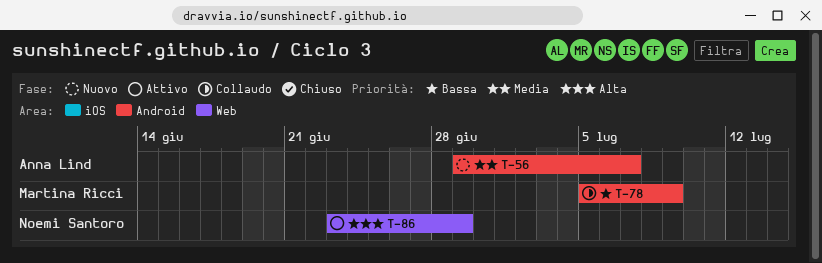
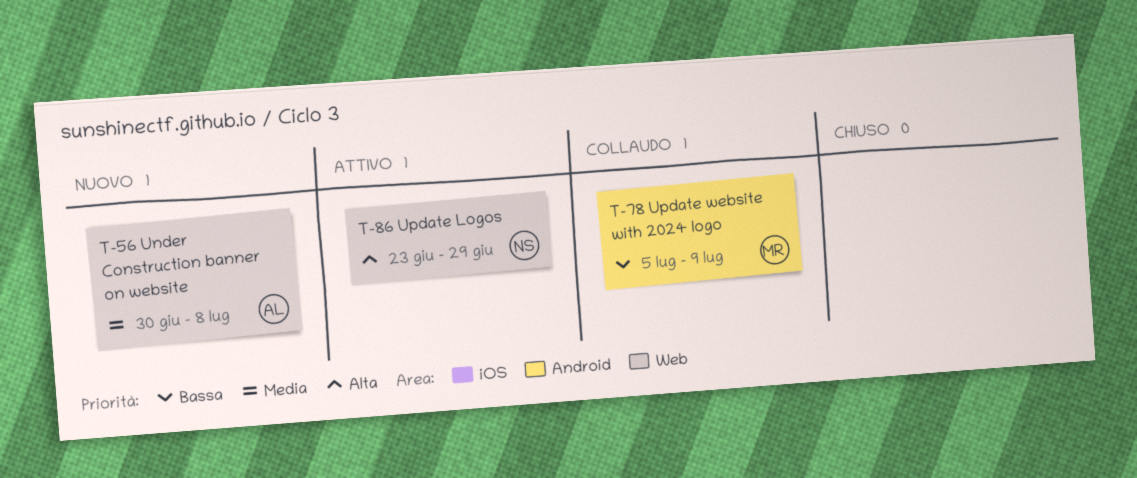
T-56, label: Android -> Web
T-56, start: Jun 29 -> Jun 30
T-56, due: Jul 7 -> Jul 8

